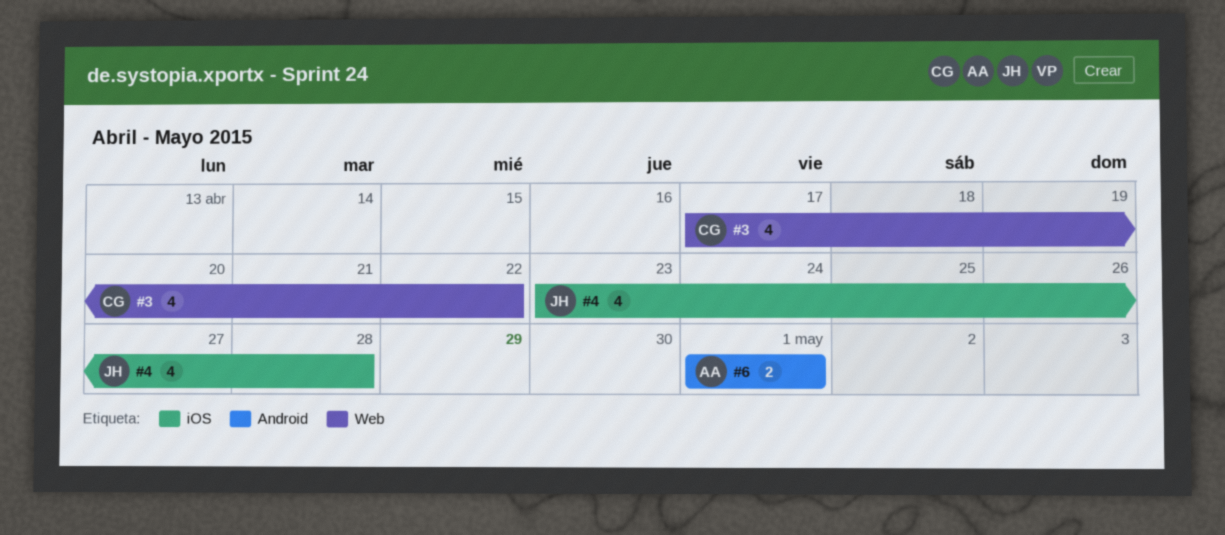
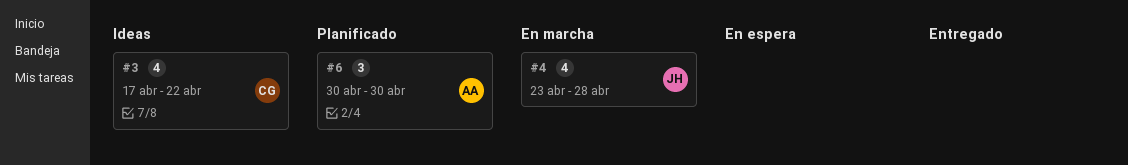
#6, estimate: 2 -> 3
#6, start: May 1 -> Apr 30
#6, due: May 1 -> Apr 30

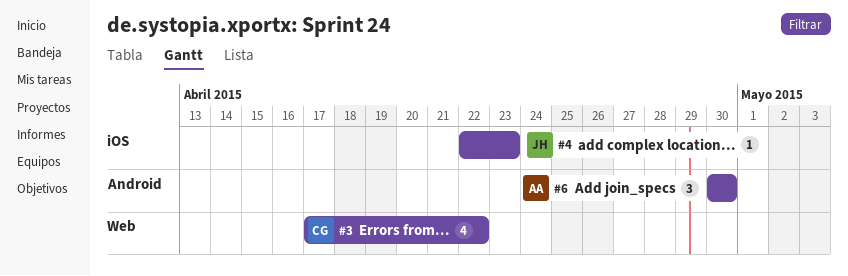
#4, estimate: 4 -> 1
#4, start: Apr 23 -> Apr 22
#4, due: Apr 28 -> Apr 23

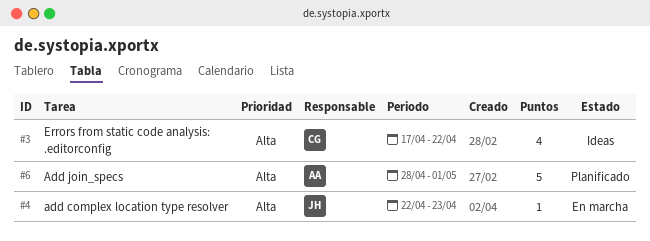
#6, estimate: 3 -> 5
#6, start: Apr 30 -> Apr 28
#6, due: Apr 30 -> May 1

